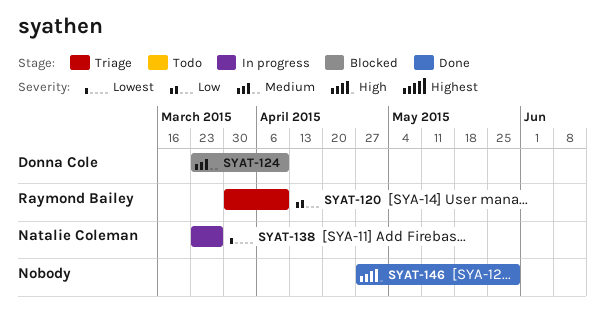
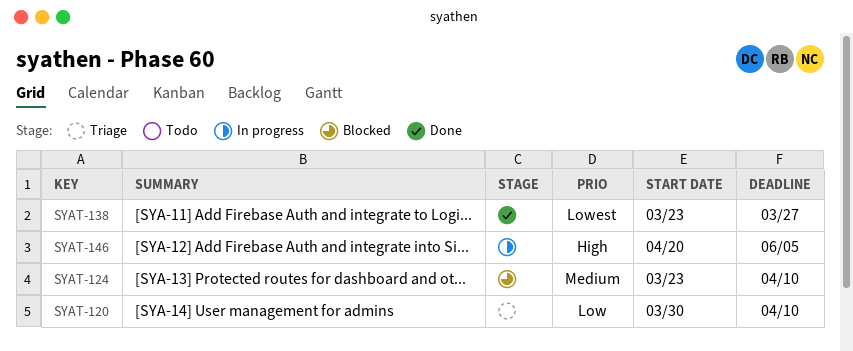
SYAT-138, status: In progress -> Done
SYAT-146, status: Done -> In progress
SYAT-146, start: Apr 27 -> Apr 20
SYAT-146, due: May 29 -> Jun 5

